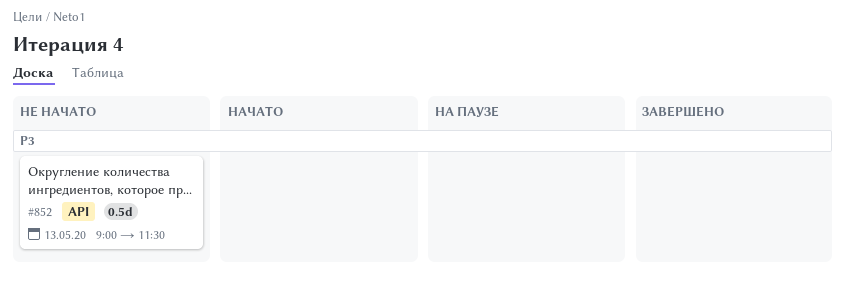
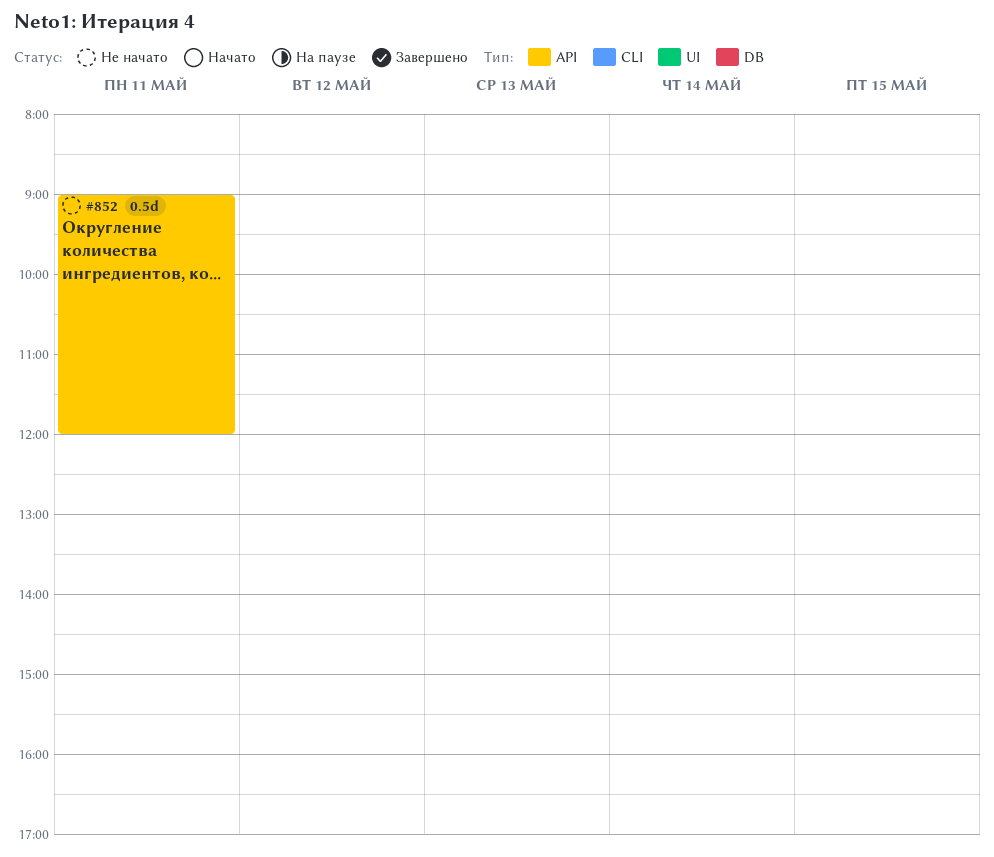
#852, day: May 13 -> May 11
#852, ends: 11:30 -> 12:00

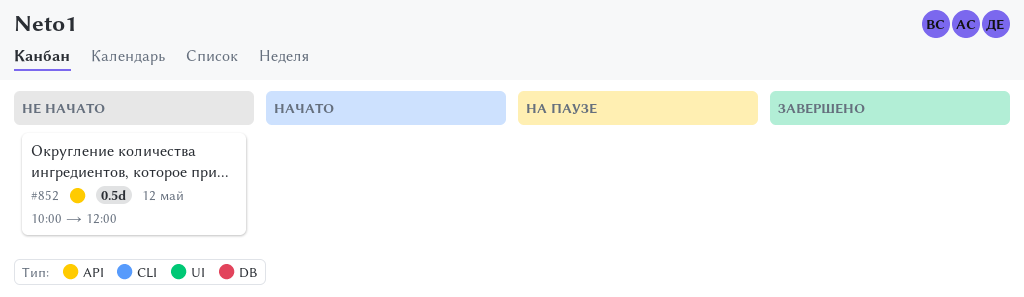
#852, day: May 11 -> May 12
#852, begins: 09:00 -> 10:00

